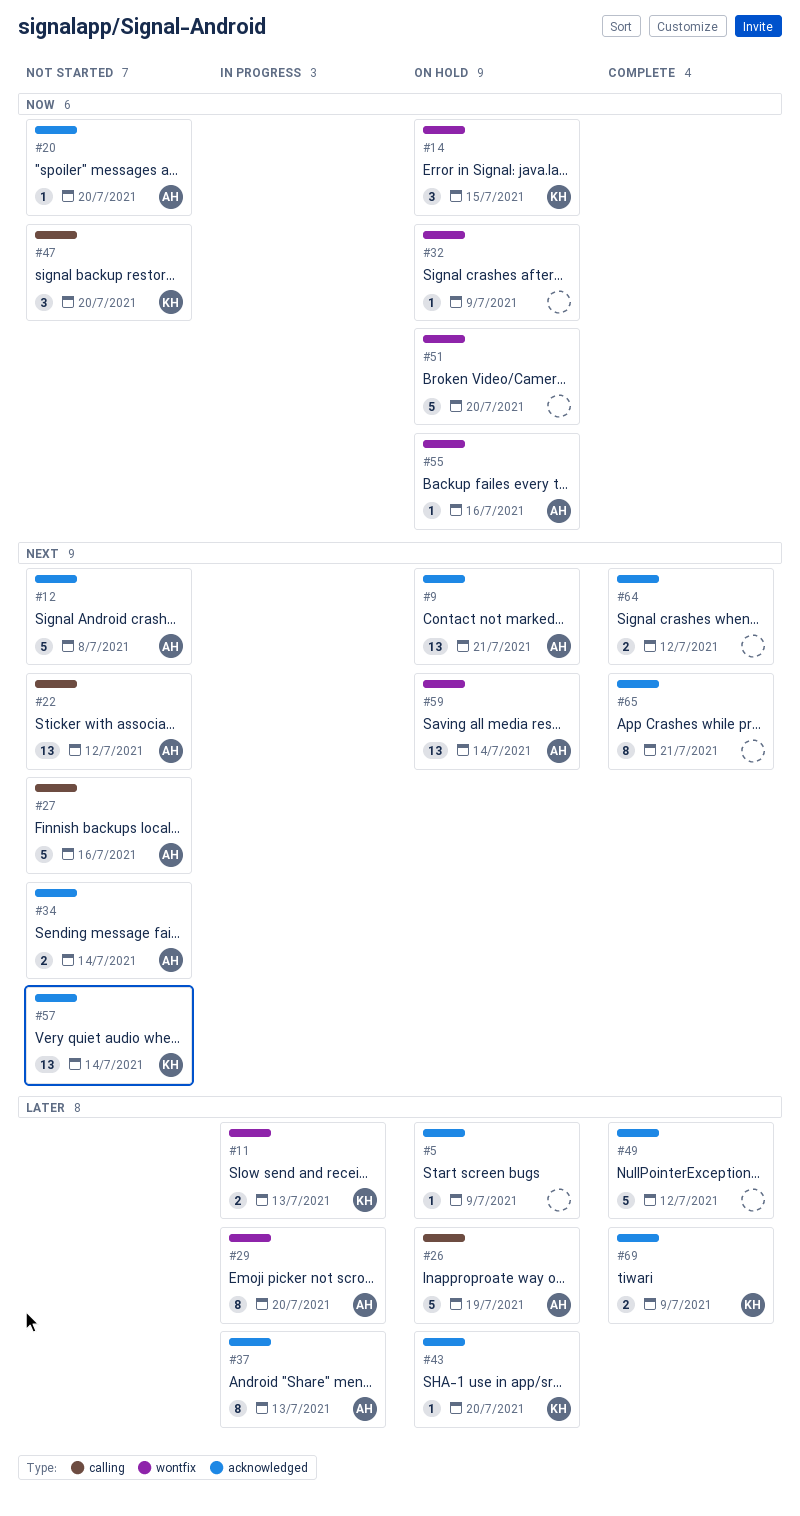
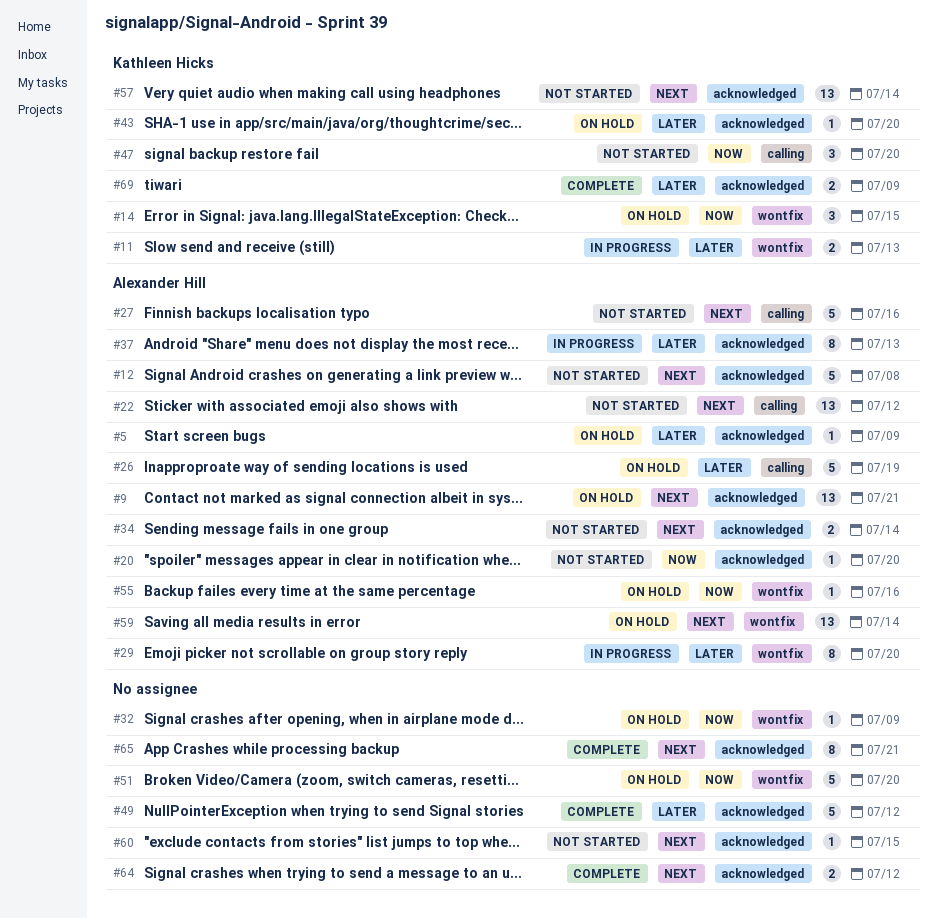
#5, owner: none -> Alexander Hill
#60: none -> present

